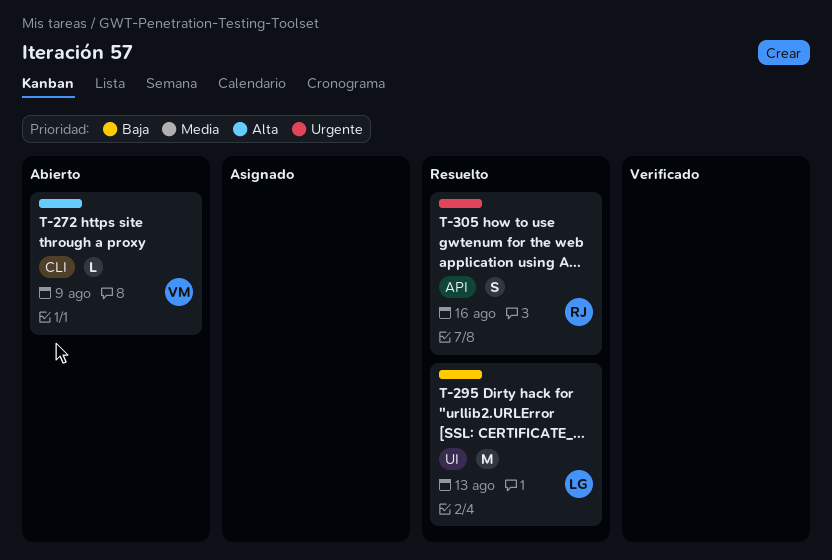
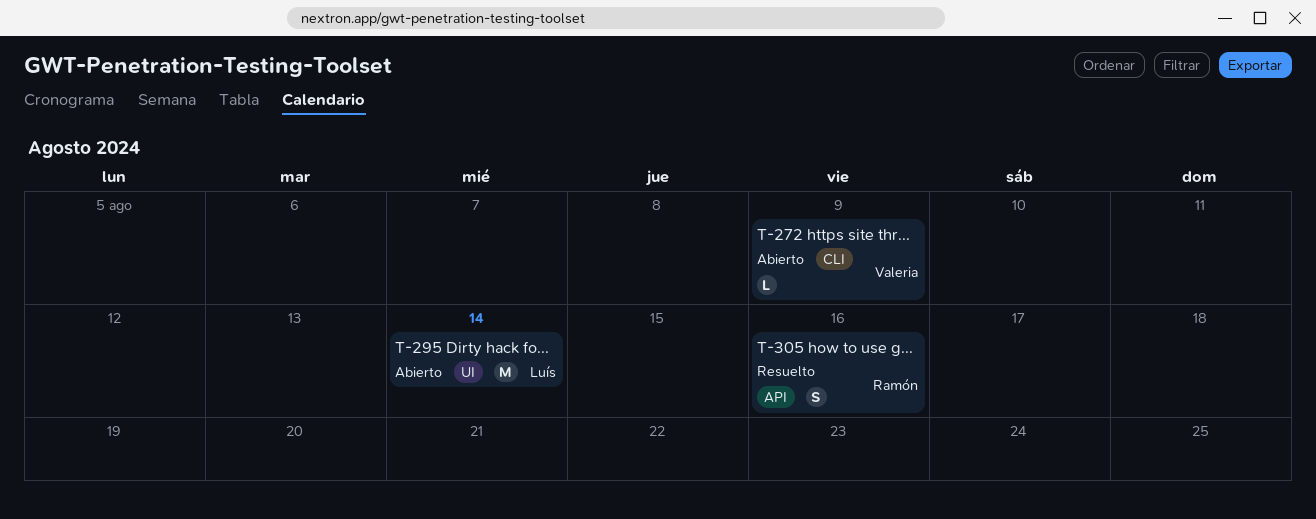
T-295, status: Resuelto -> Abierto
T-295, due: Aug 13 -> Aug 14

